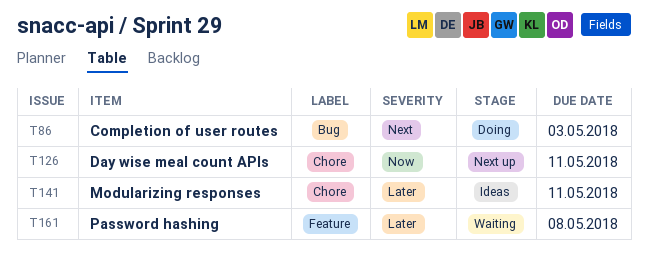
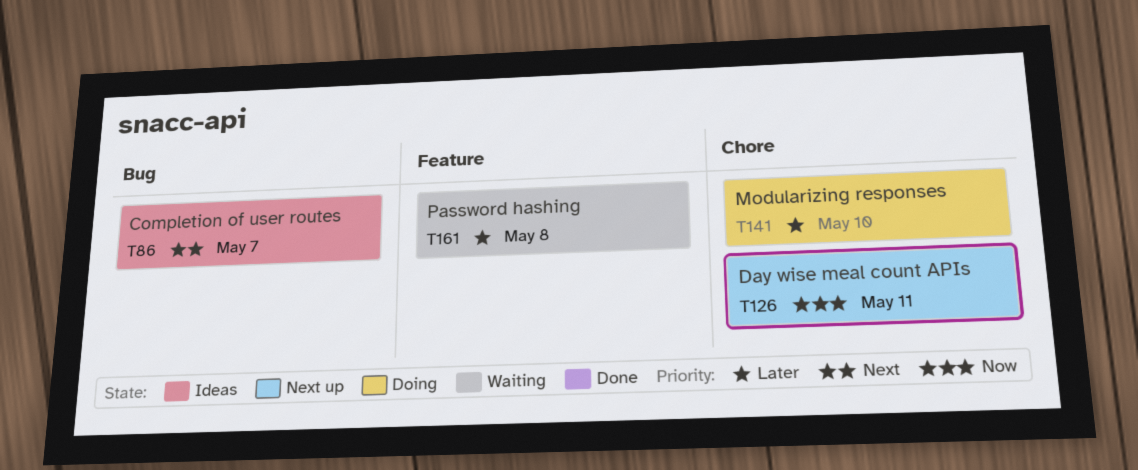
T86, status: Doing -> Ideas
T86, due: May 3 -> May 7
T141, status: Ideas -> Doing
T141, due: May 11 -> May 10

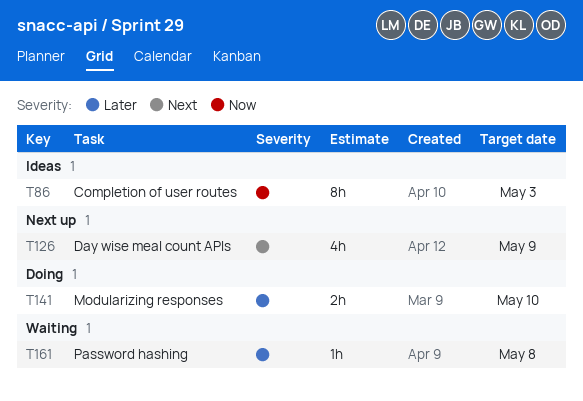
T86, priority: Next -> Now
T86, due: May 7 -> May 3
T126, priority: Now -> Next
T126, due: May 11 -> May 9

